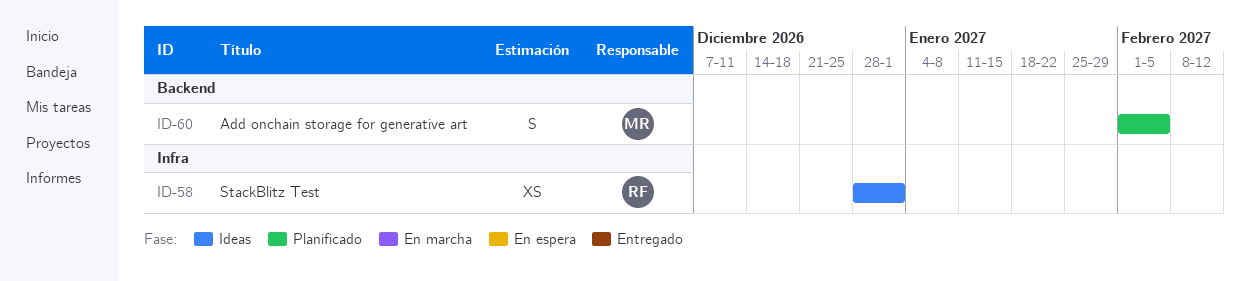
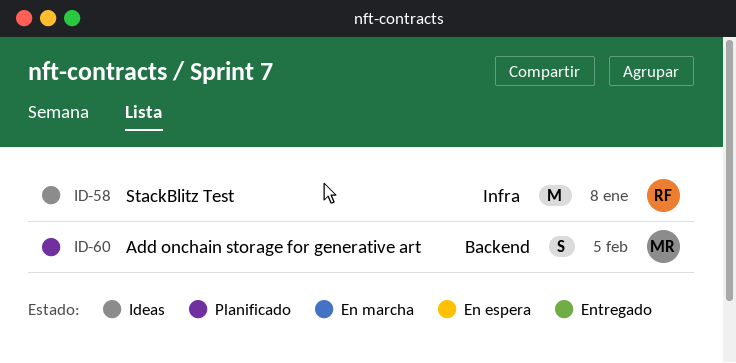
ID-58, estimate: XS -> M
ID-58, due: Jan 1 -> Jan 8

